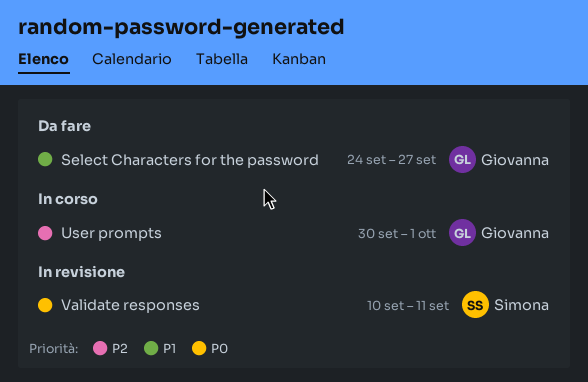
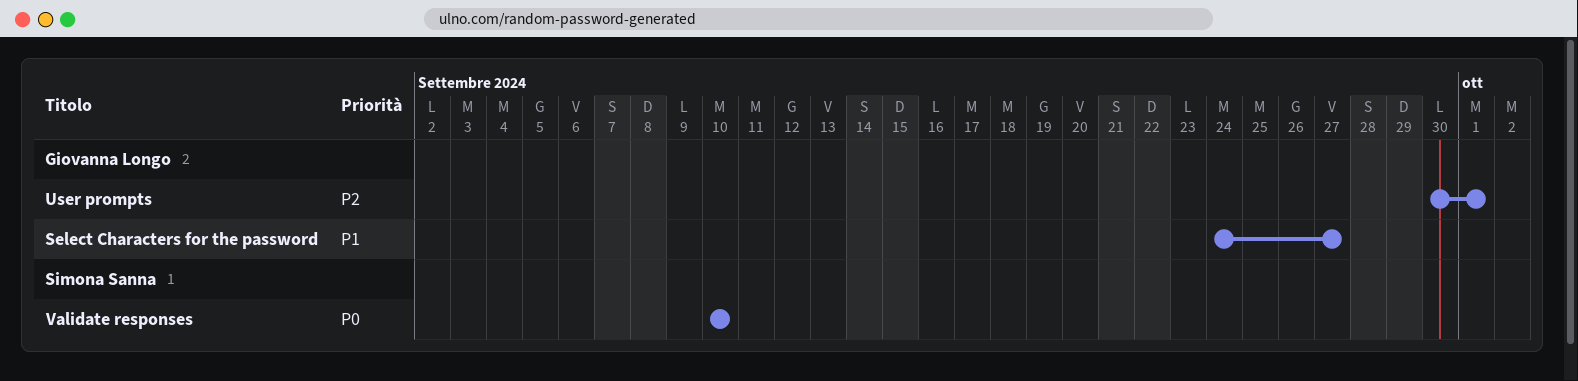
Validate responses, due: Sep 11 -> Sep 10

